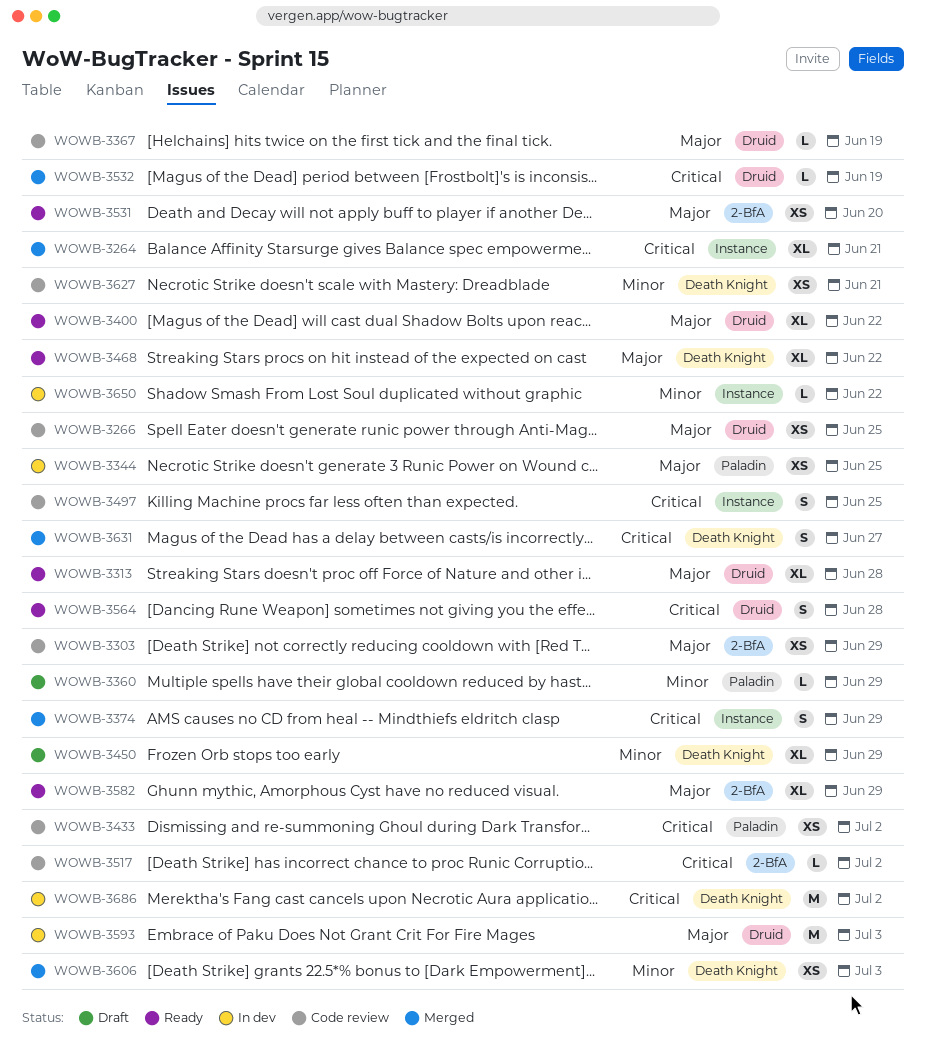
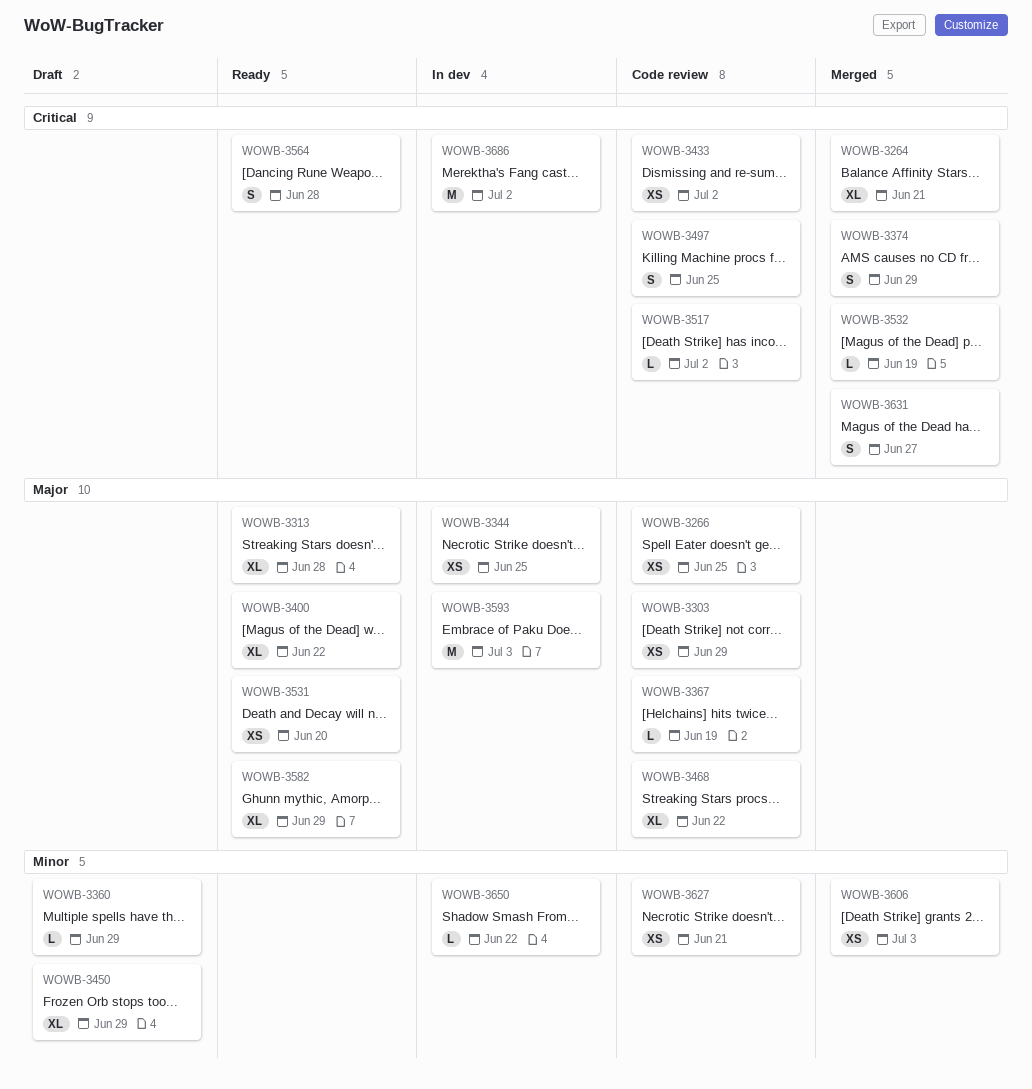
WOWB-3468, status: Ready -> Code review

